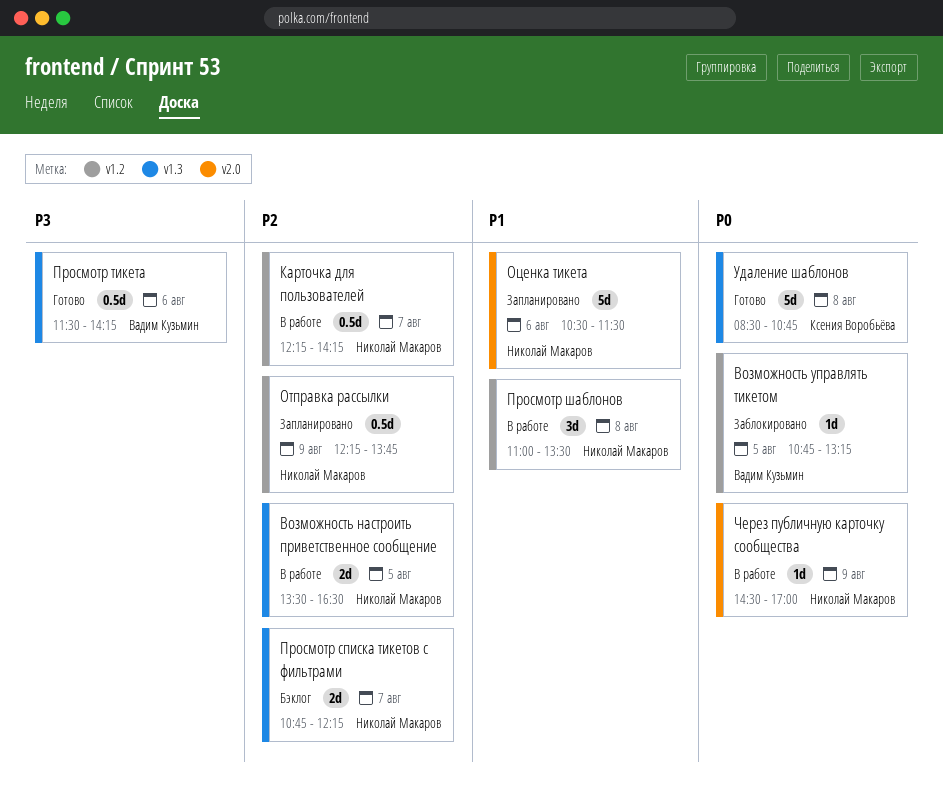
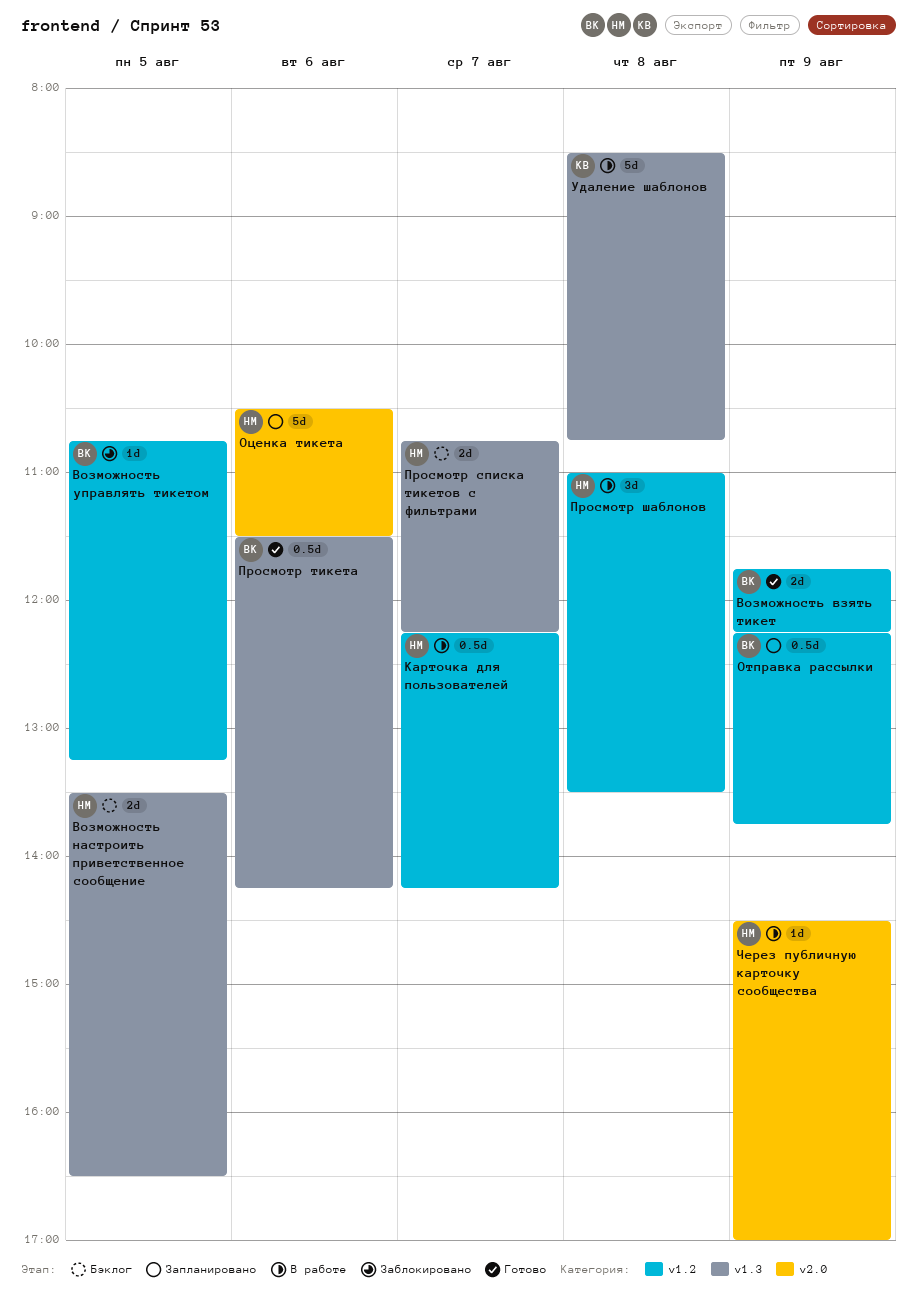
Возможность взять тикет: none -> present
Возможность настроить приветственное сообщение, status: В работе -> Бэклог
Отправка рассылки, owner: Николай Макаров -> Вадим Кузьмин
Удаление шаблонов, status: Готово -> В работе

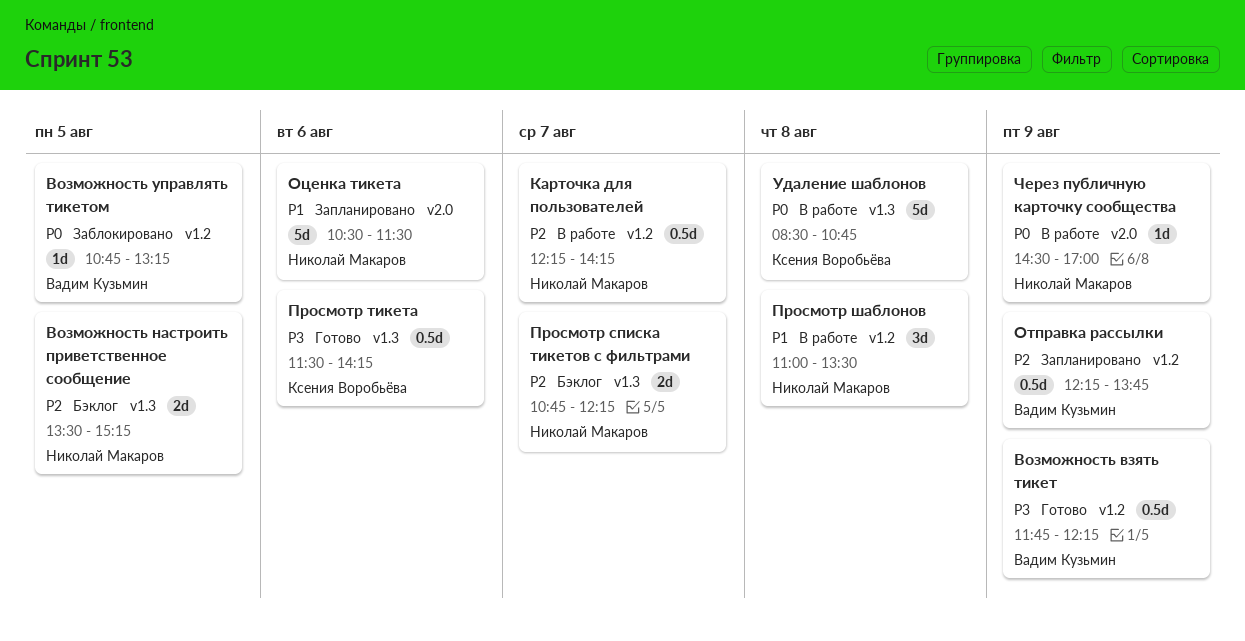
Возможность взять тикет, estimate: 2d -> 0.5d
Возможность настроить приветственное сообщение, ends: 16:30 -> 15:15
Просмотр тикета, owner: Вадим Кузьмин -> Ксения Воробьёва

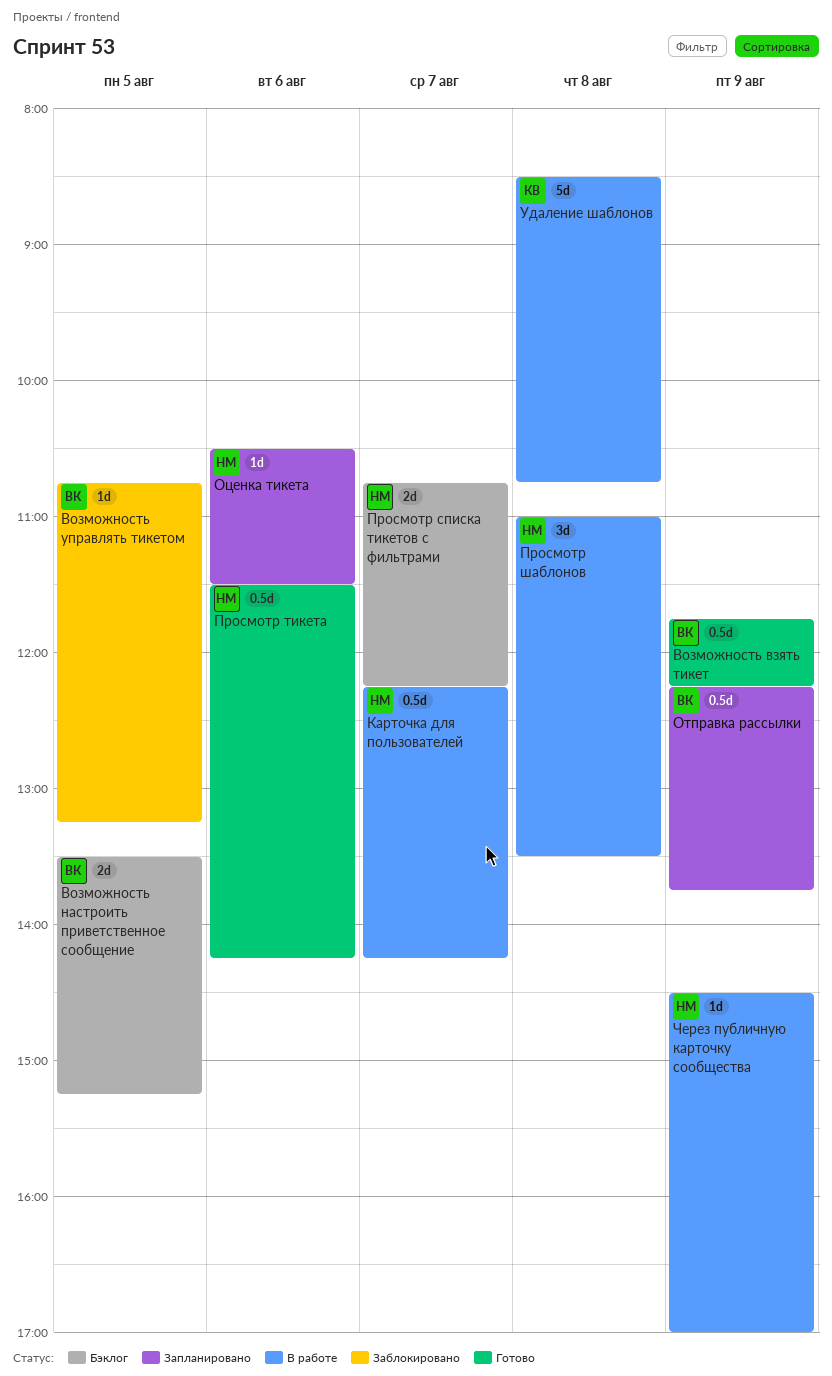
Возможность настроить приветственное сообщение, owner: Николай Макаров -> Вадим Кузьмин
Оценка тикета, estimate: 5d -> 1d
Просмотр тикета, owner: Ксения Воробьёва -> Николай Макаров

